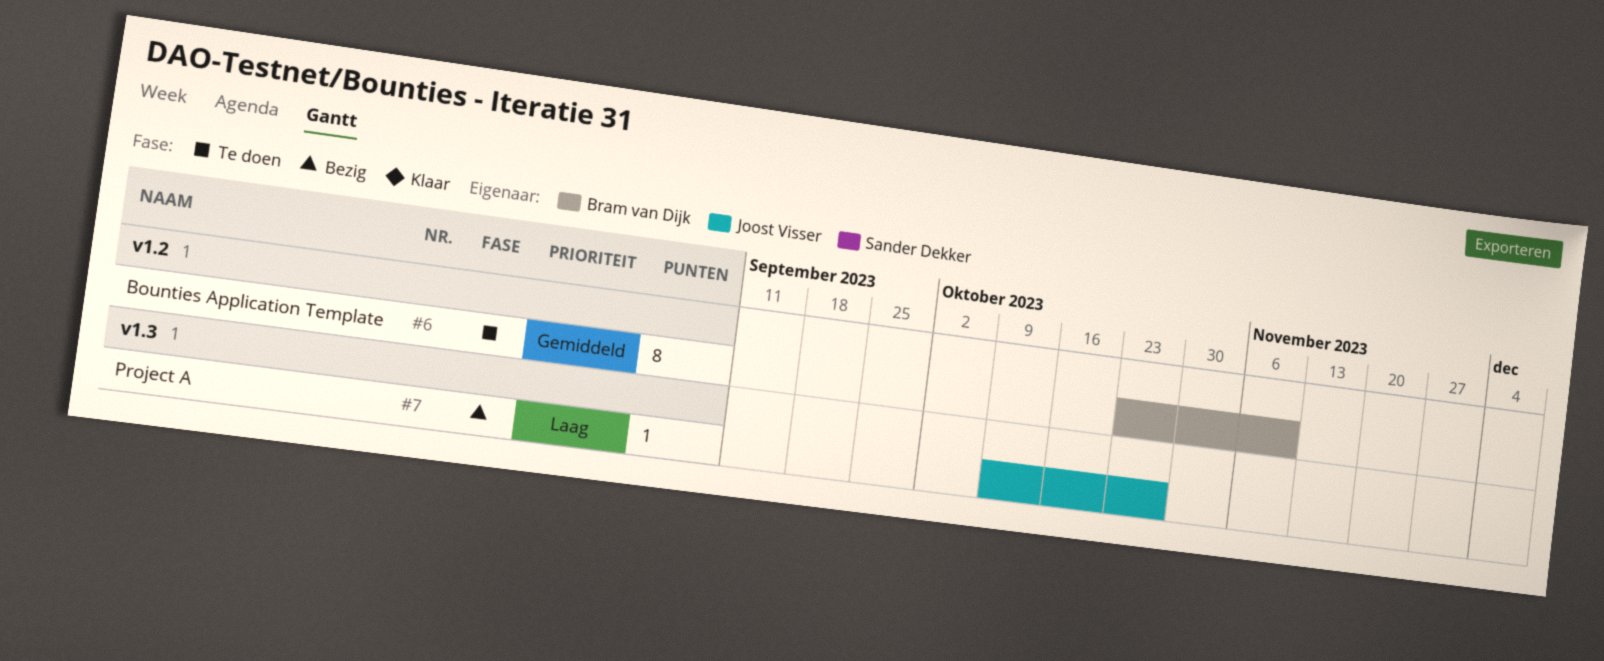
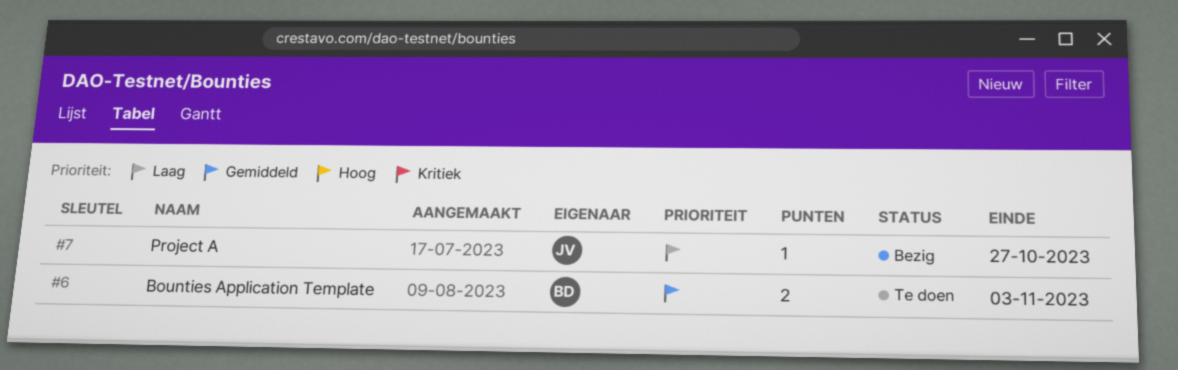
#6, estimate: 8 -> 2
#6, due: Nov 10 -> Nov 3

